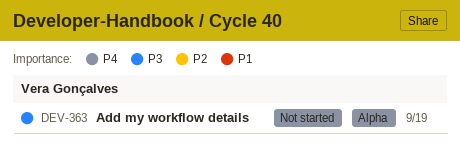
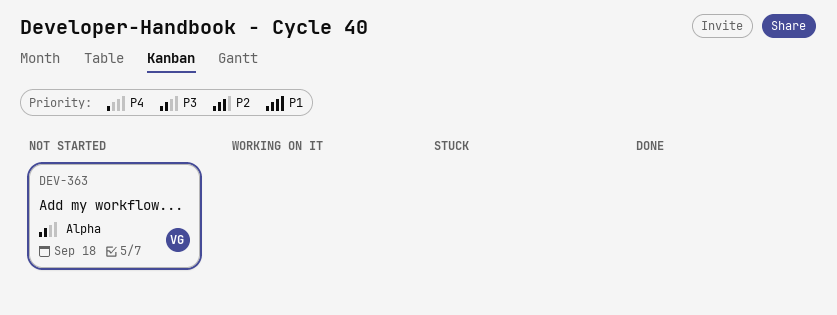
DEV-363, due: Sep 19 -> Sep 18

